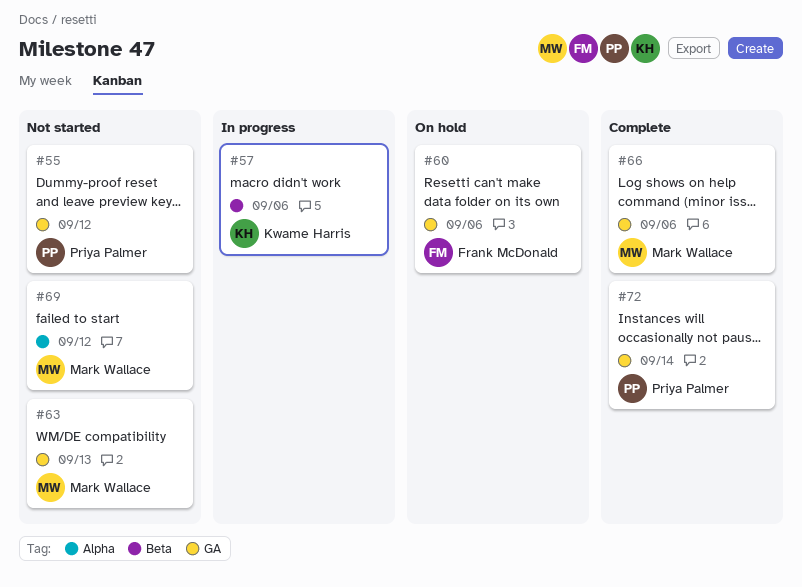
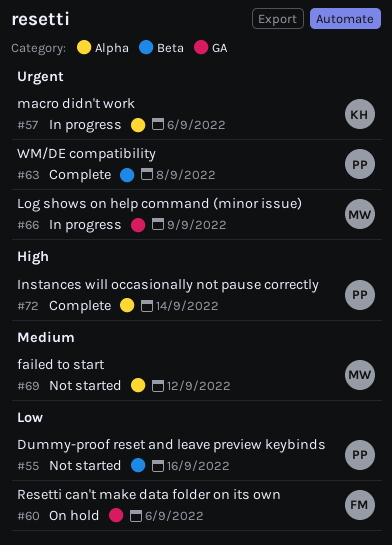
#55, label: GA -> Beta
#55, due: Sep 12 -> Sep 16
#57, label: Beta -> Alpha
#63, status: Not started -> Complete
#63, owner: Mark Wallace -> Priya Palmer
#63, label: GA -> Beta
#63, due: Sep 13 -> Sep 8
#66, status: Complete -> In progress
#66, due: Sep 6 -> Sep 9
#72, label: GA -> Alpha

